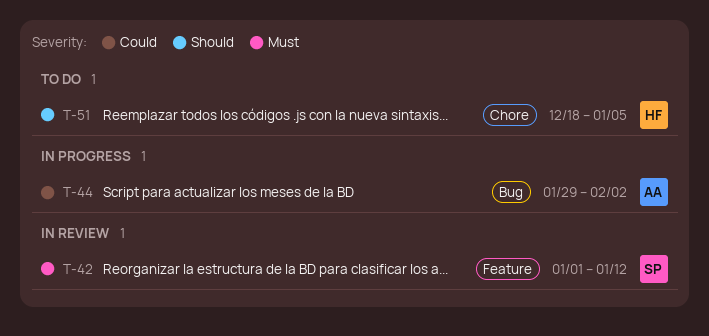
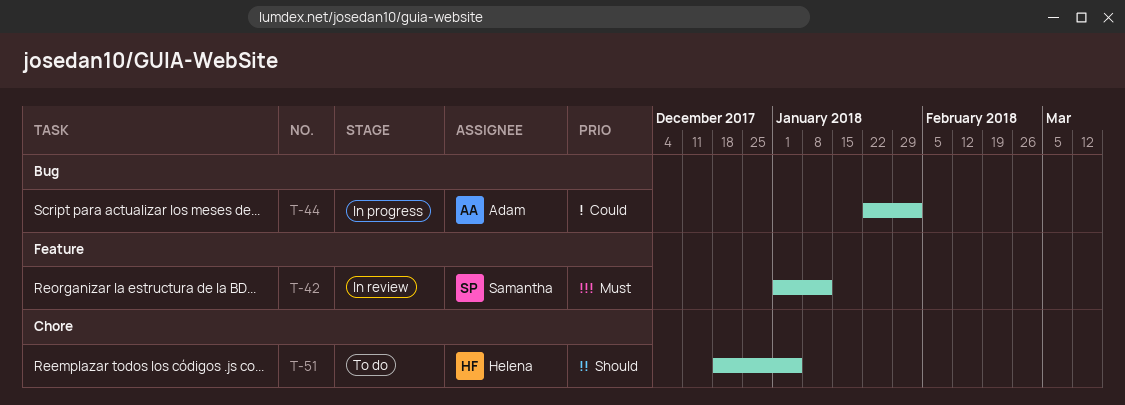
T-44, start: Jan 29 -> Jan 22

